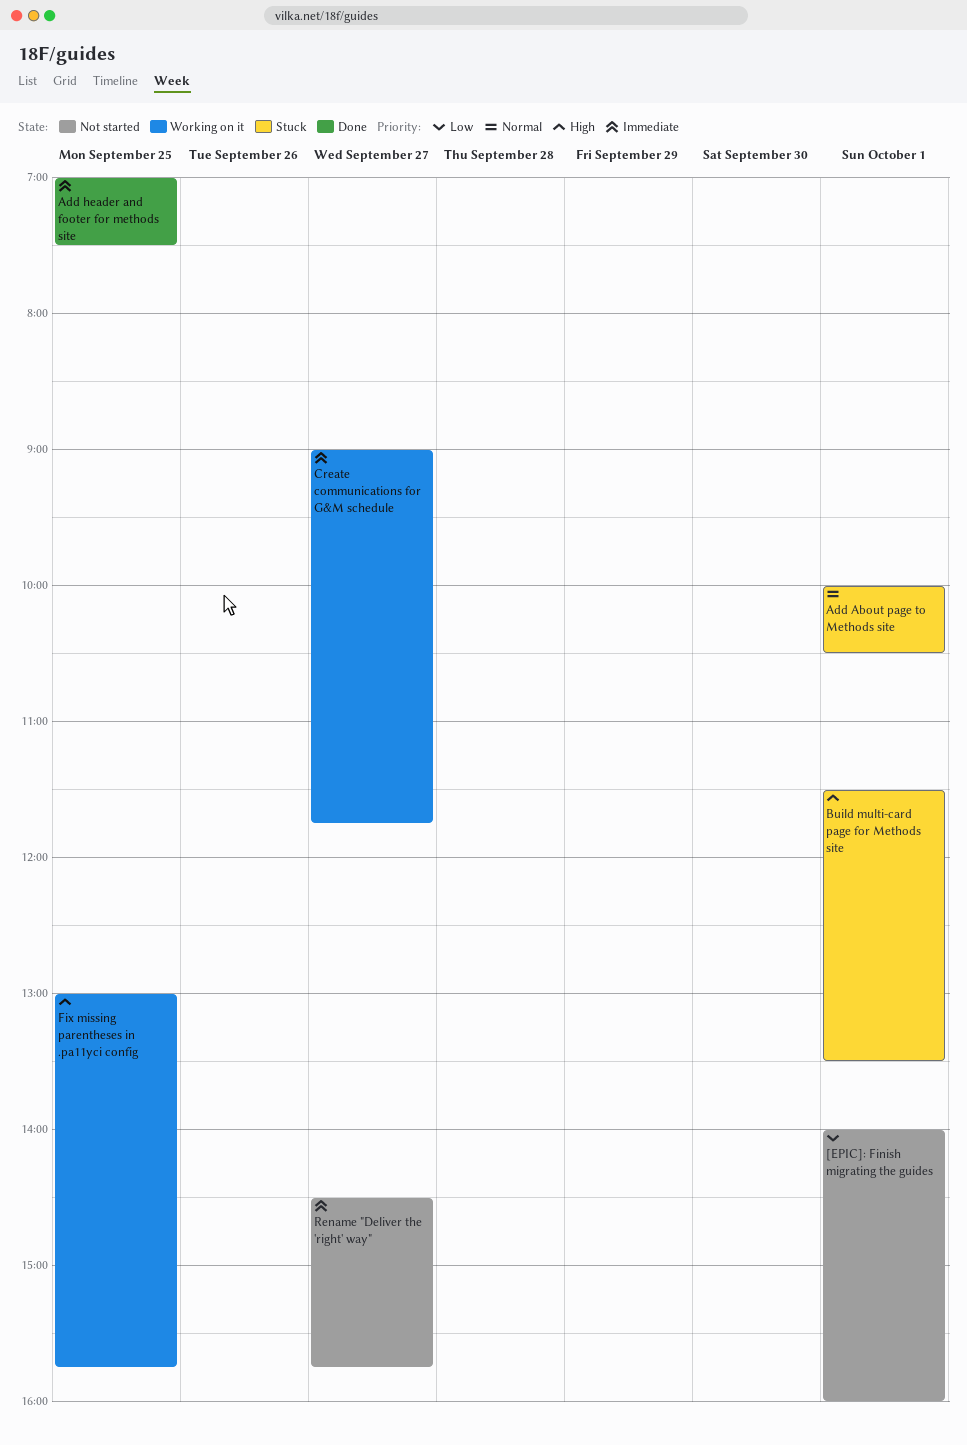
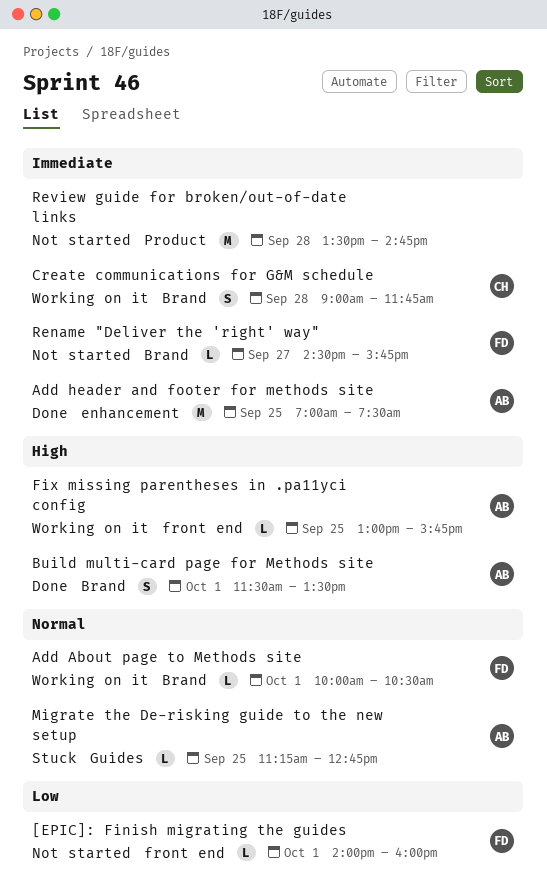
Add About page to Methods site, status: Stuck -> Working on it
Build multi-card page for Methods site, status: Stuck -> Done
Create communications for G&M schedule, day: Sep 27 -> Sep 28
Migrate the De-risking guide to the new setup: none -> present
Review guide for broken/out-of-date links: none -> present

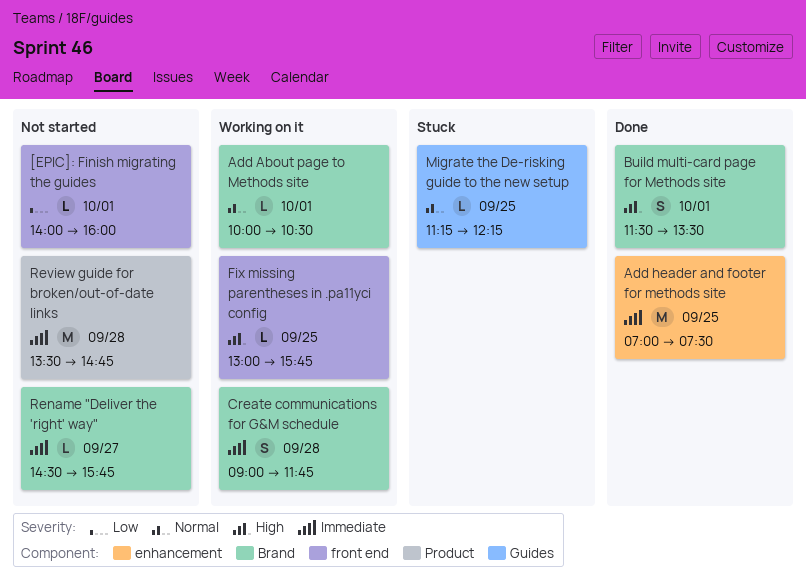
Migrate the De-risking guide to the new setup, ends: 12:45 -> 12:15

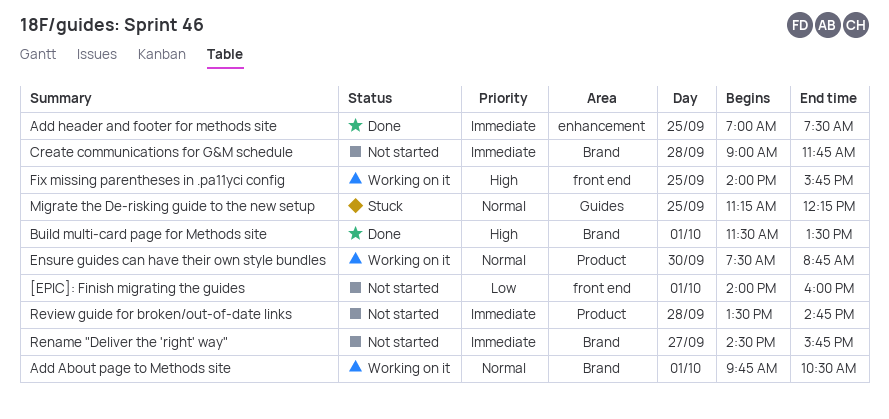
Add About page to Methods site, begins: 10:00 -> 09:45
Create communications for G&M schedule, status: Working on it -> Not started
Ensure guides can have their own style bundles: none -> present
Fix missing parentheses in .pa11yci config, begins: 13:00 -> 14:00

